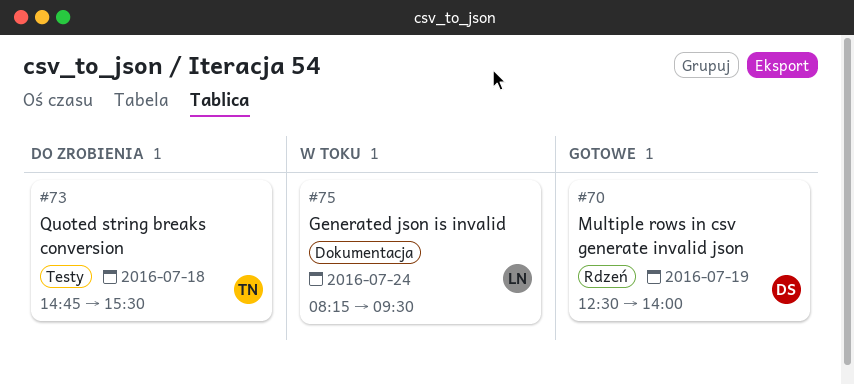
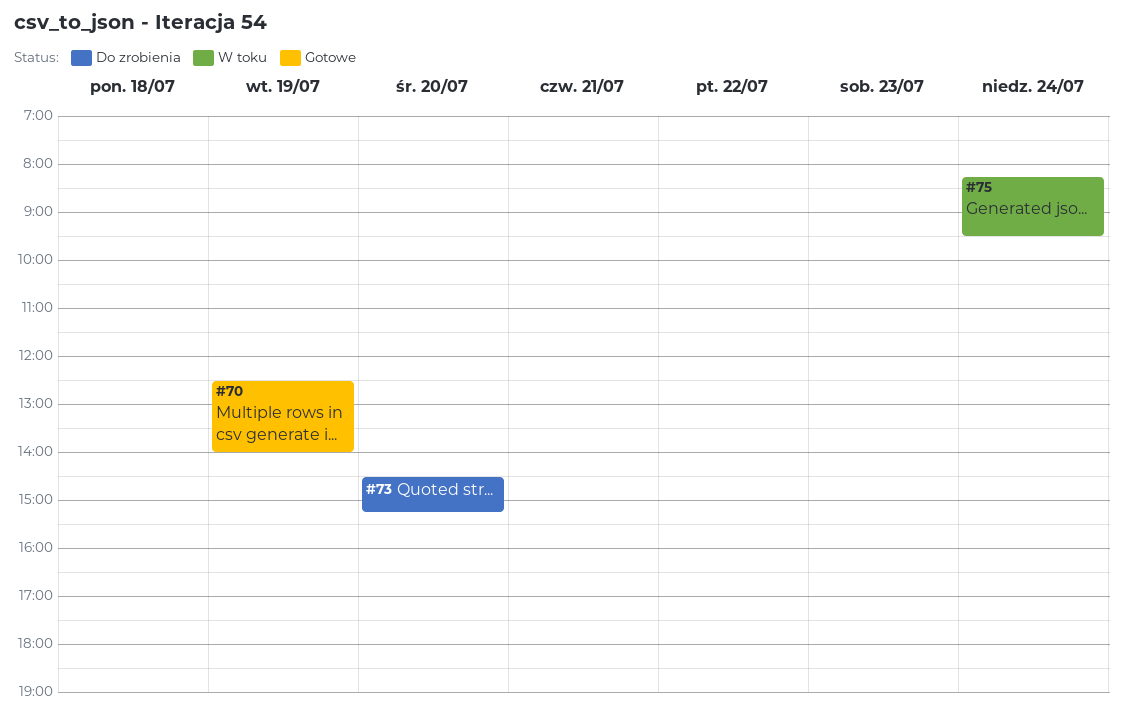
#73, day: Jul 18 -> Jul 20
#73, begins: 14:45 -> 14:30
#73, ends: 15:30 -> 15:15

